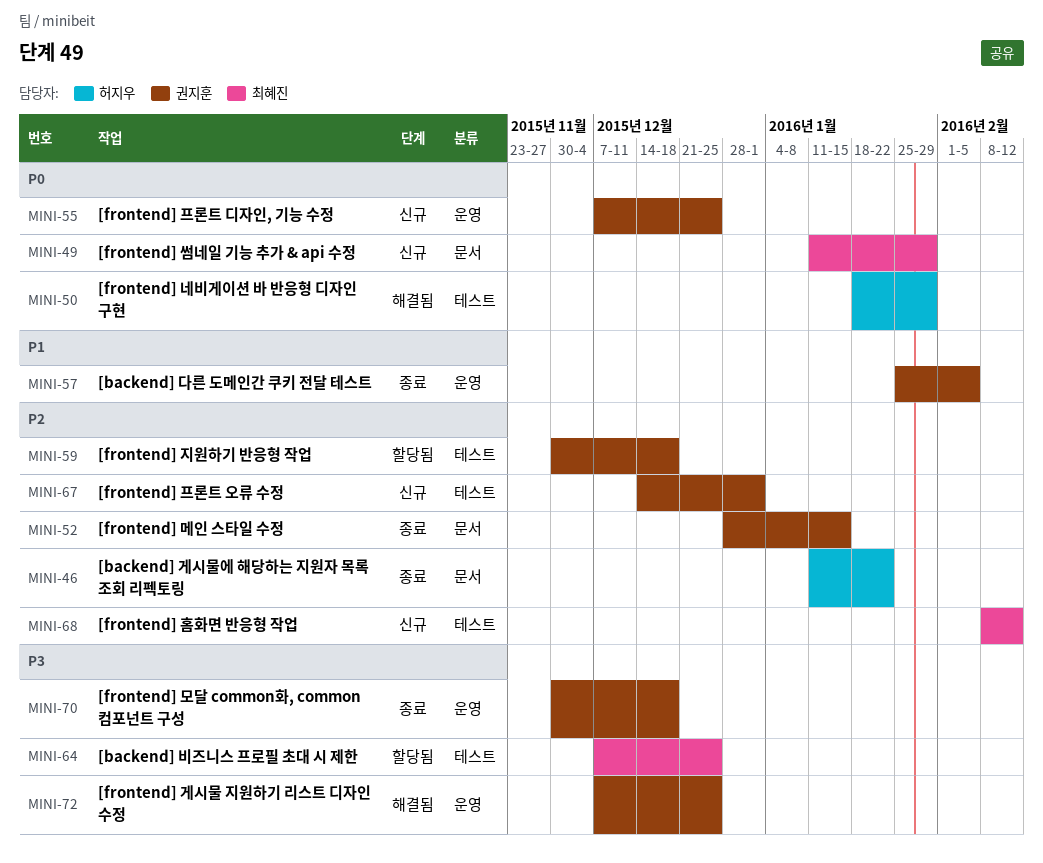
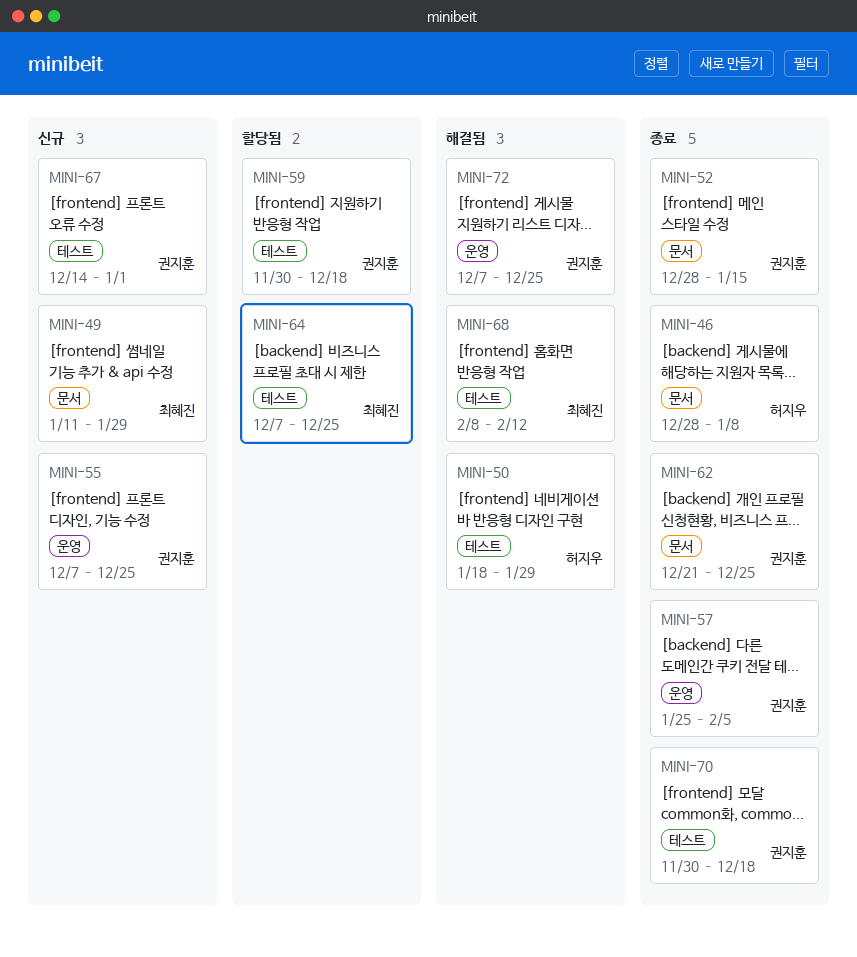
MINI-46, start: Jan 11 -> Dec 28
MINI-46, due: Jan 22 -> Jan 8
MINI-62: none -> present
MINI-68, status: 신규 -> 해결됨
MINI-70, label: 운영 -> 테스트

